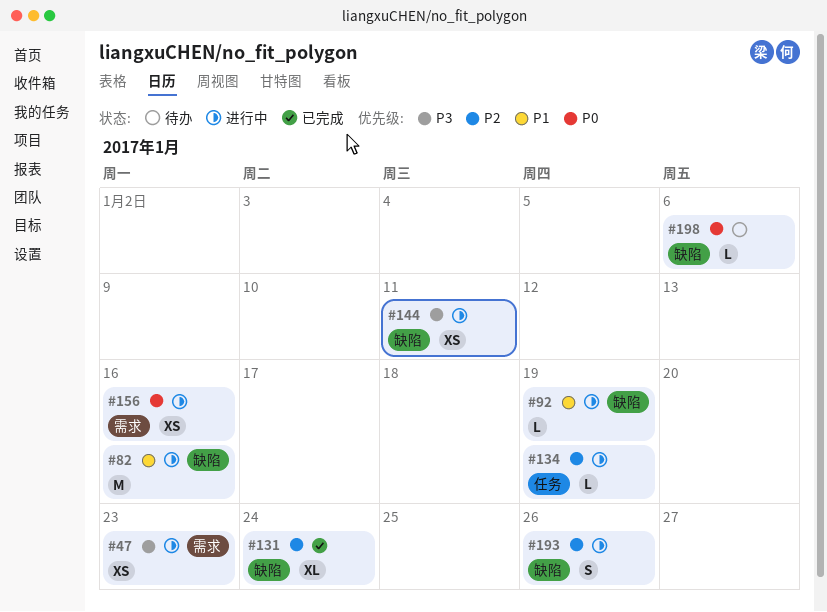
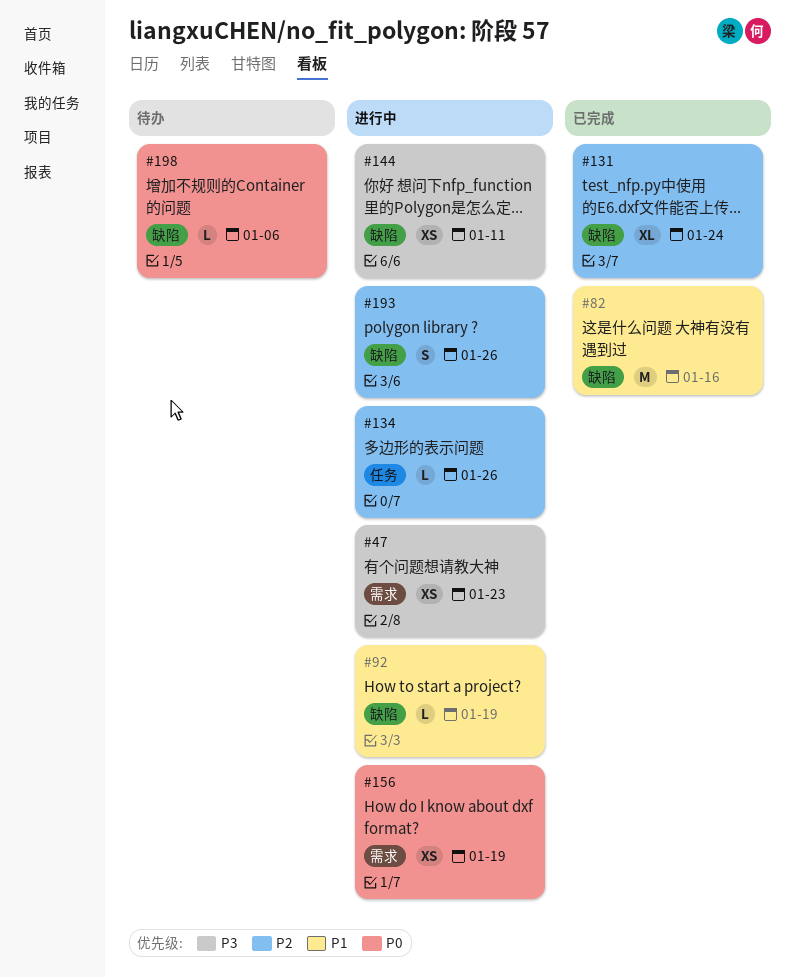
#82, status: 进行中 -> 已完成
#134, due: Jan 19 -> Jan 26
#156, due: Jan 16 -> Jan 19

